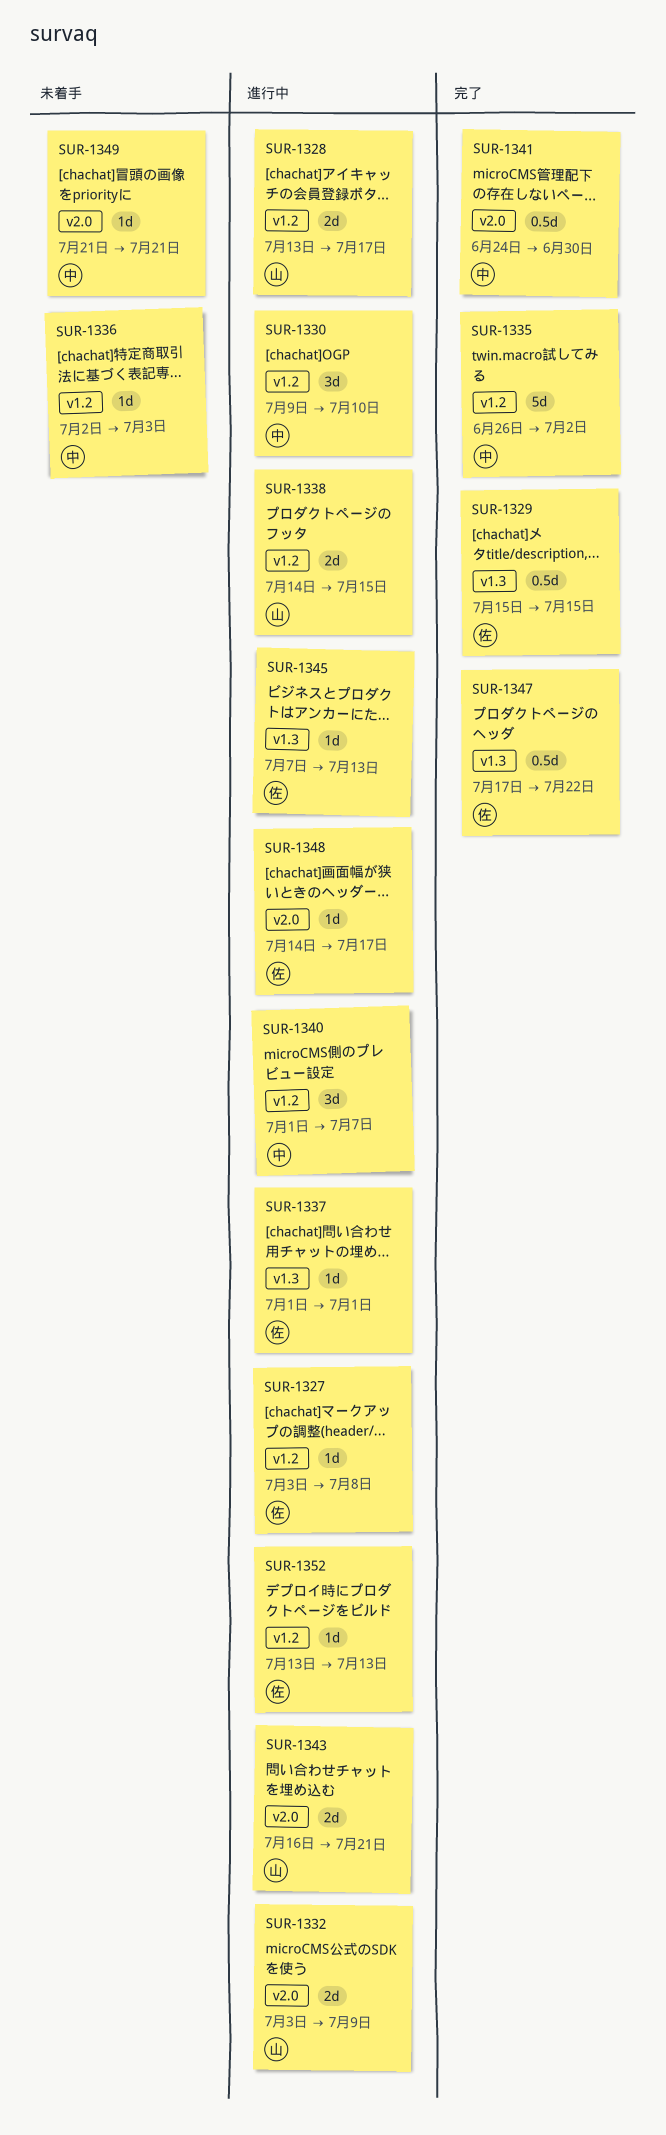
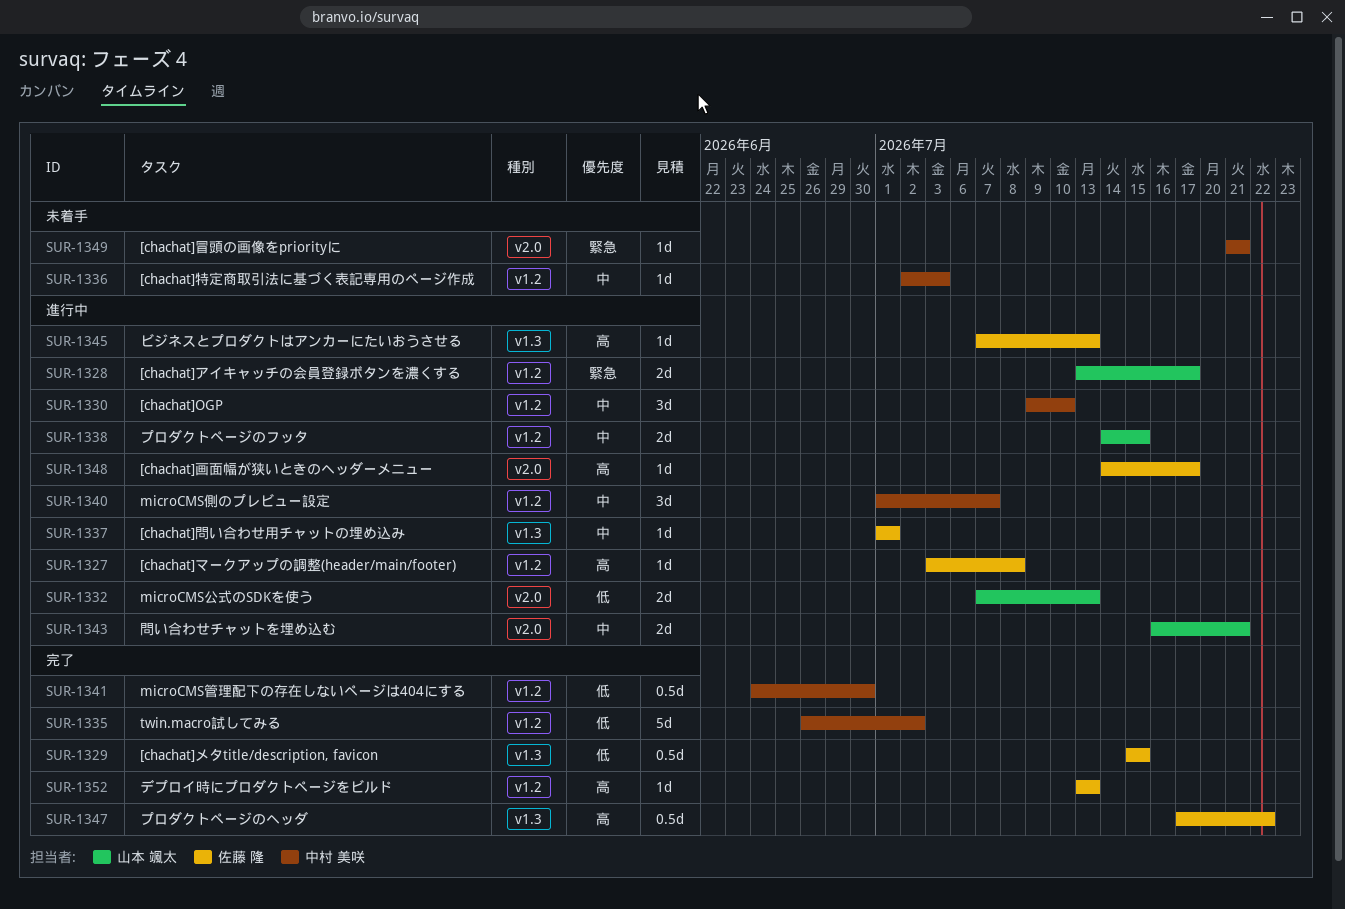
SUR-1332, start: Jul 3 -> Jul 7
SUR-1332, due: Jul 9 -> Jul 13
SUR-1341, label: v2.0 -> v1.2
SUR-1352, status: 進行中 -> 完了

